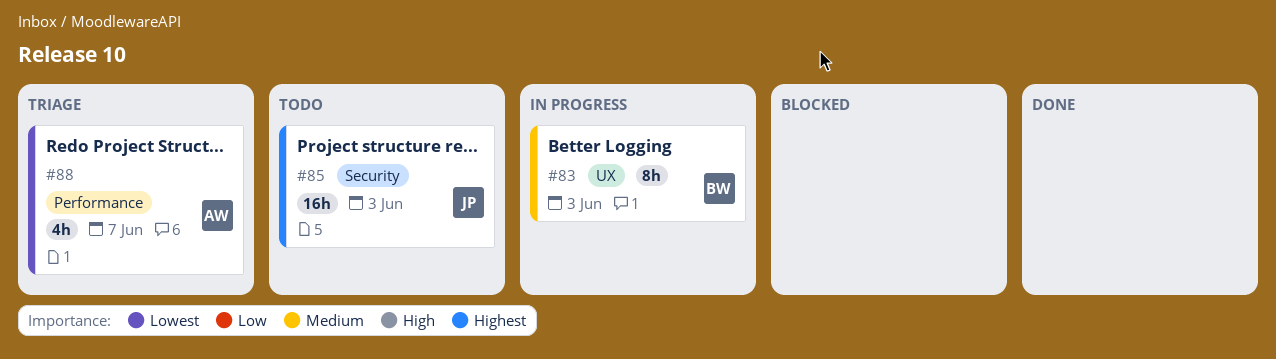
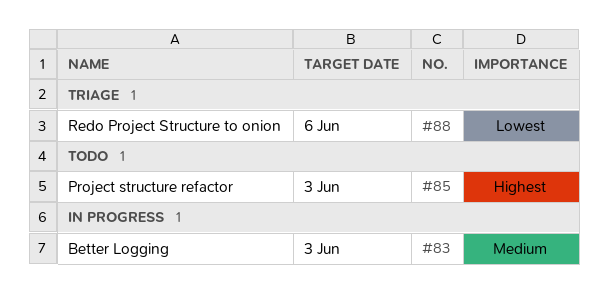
#88, due: Jun 7 -> Jun 6

